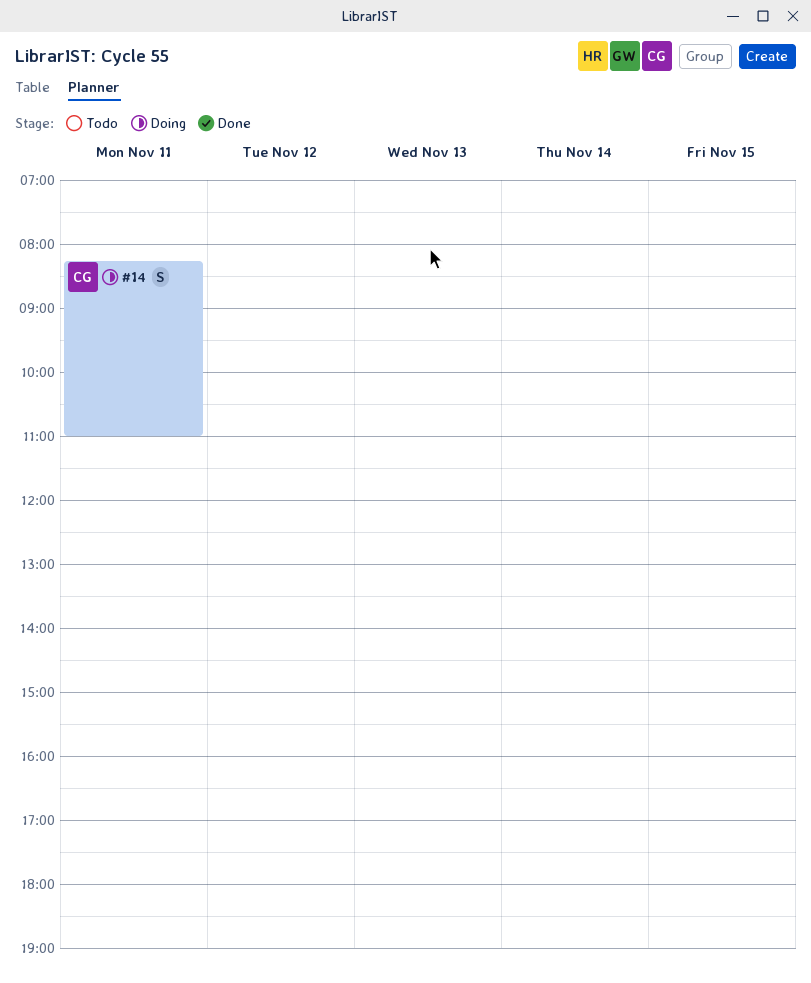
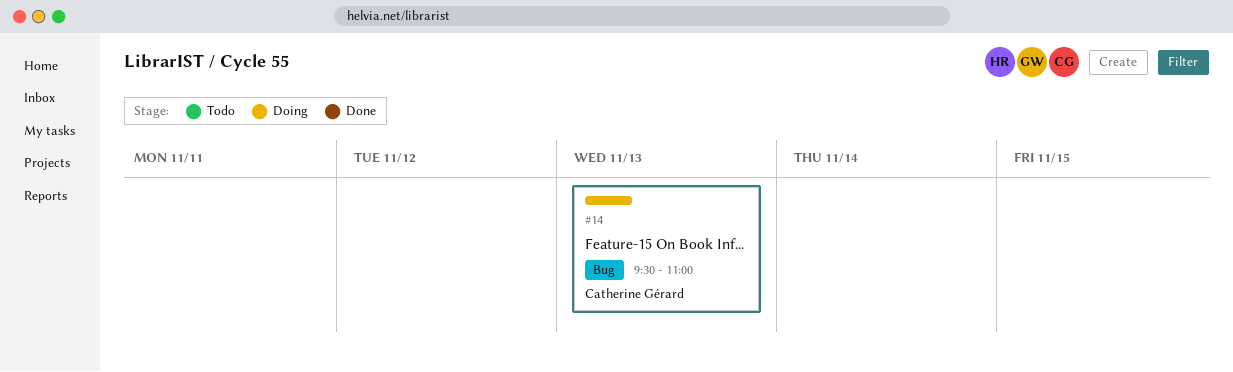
#14, day: Nov 11 -> Nov 13
#14, begins: 08:15 -> 09:30

